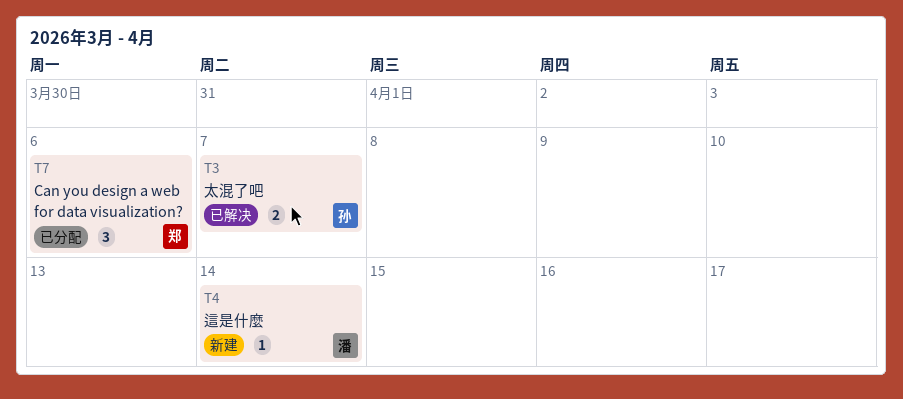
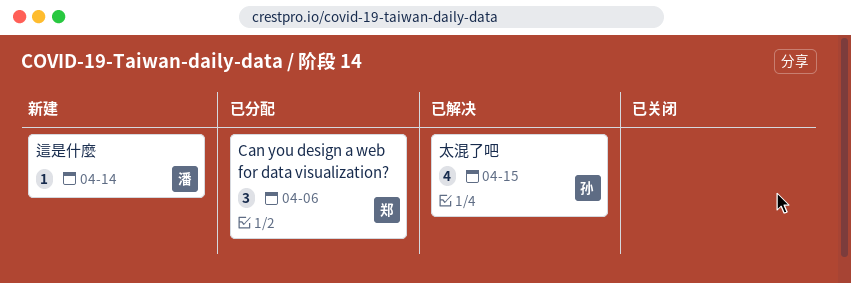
太混了吧, estimate: 2 -> 4
太混了吧, due: Apr 7 -> Apr 15

